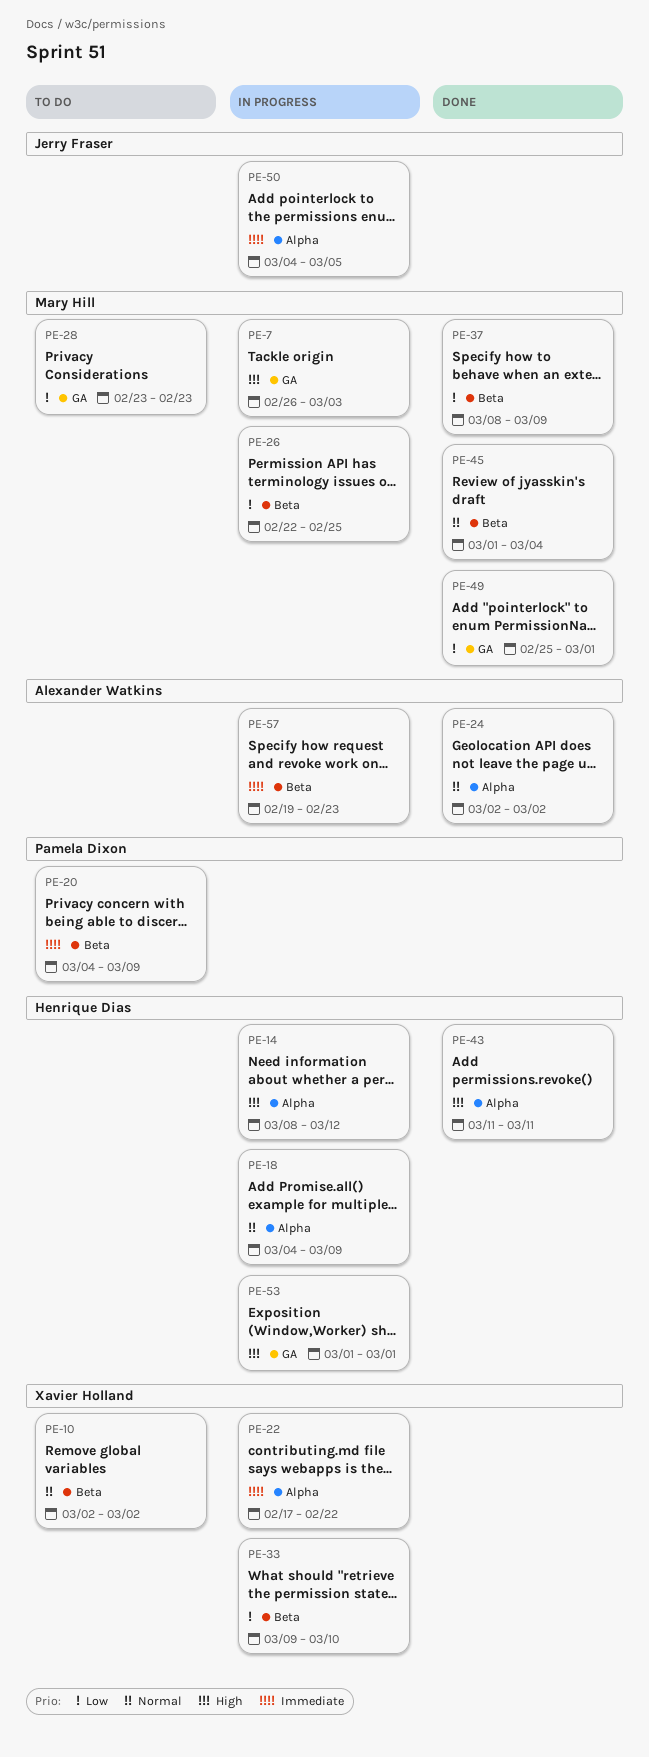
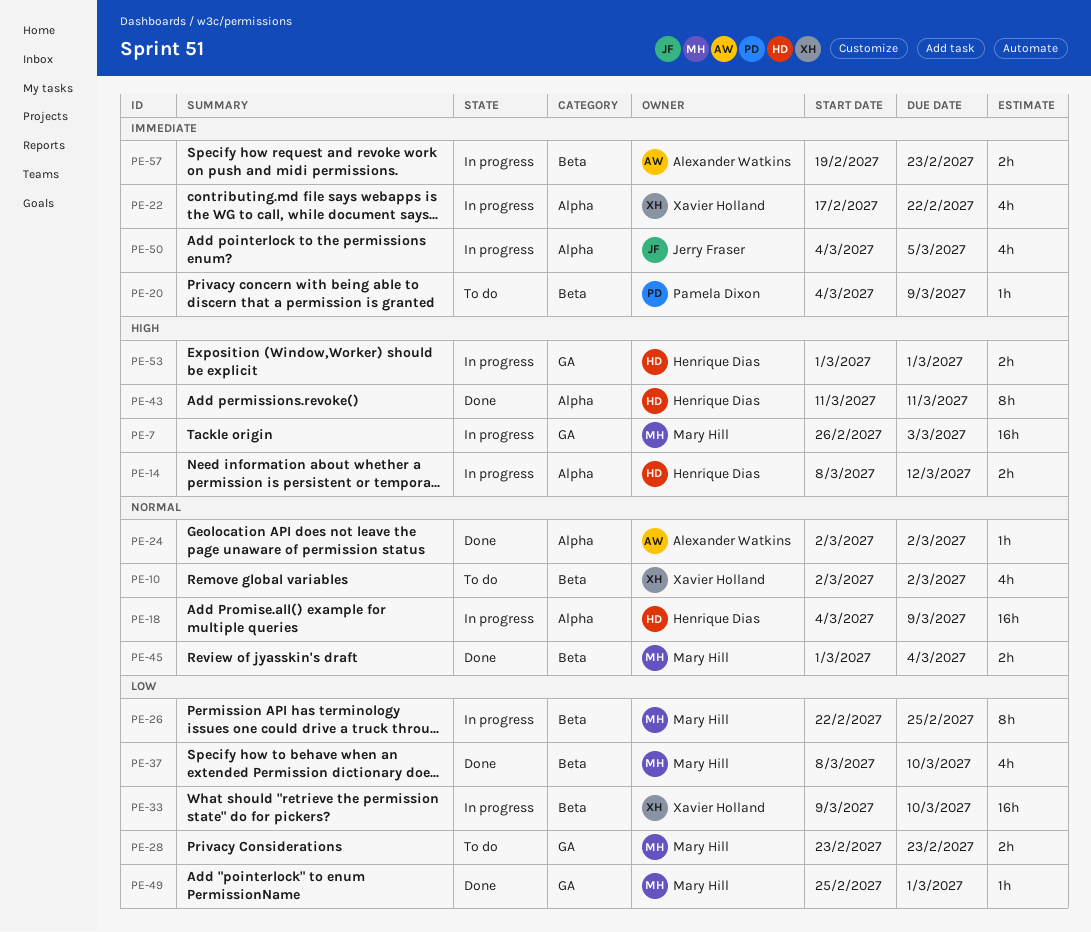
PE-37, due: Mar 9 -> Mar 10

